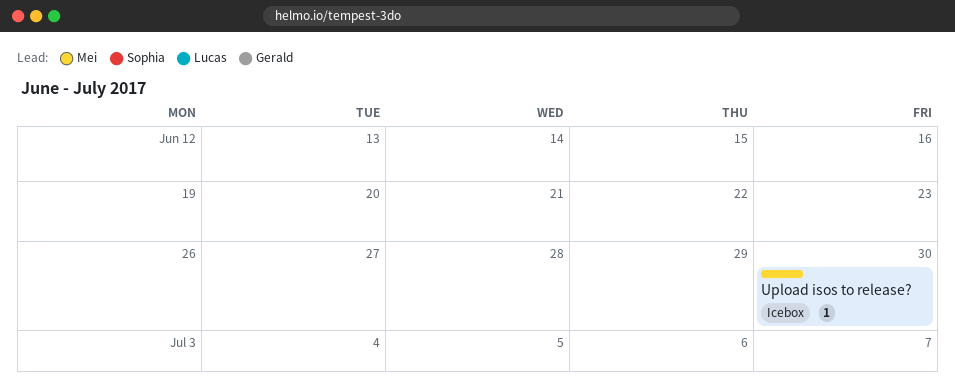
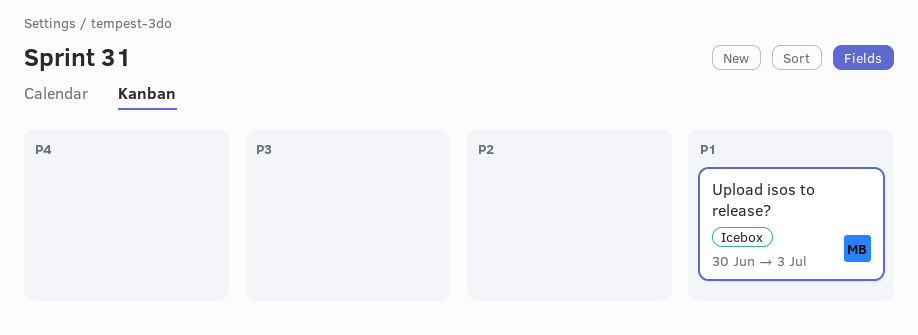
Upload isos to release?, due: Jun 30 -> Jul 3

